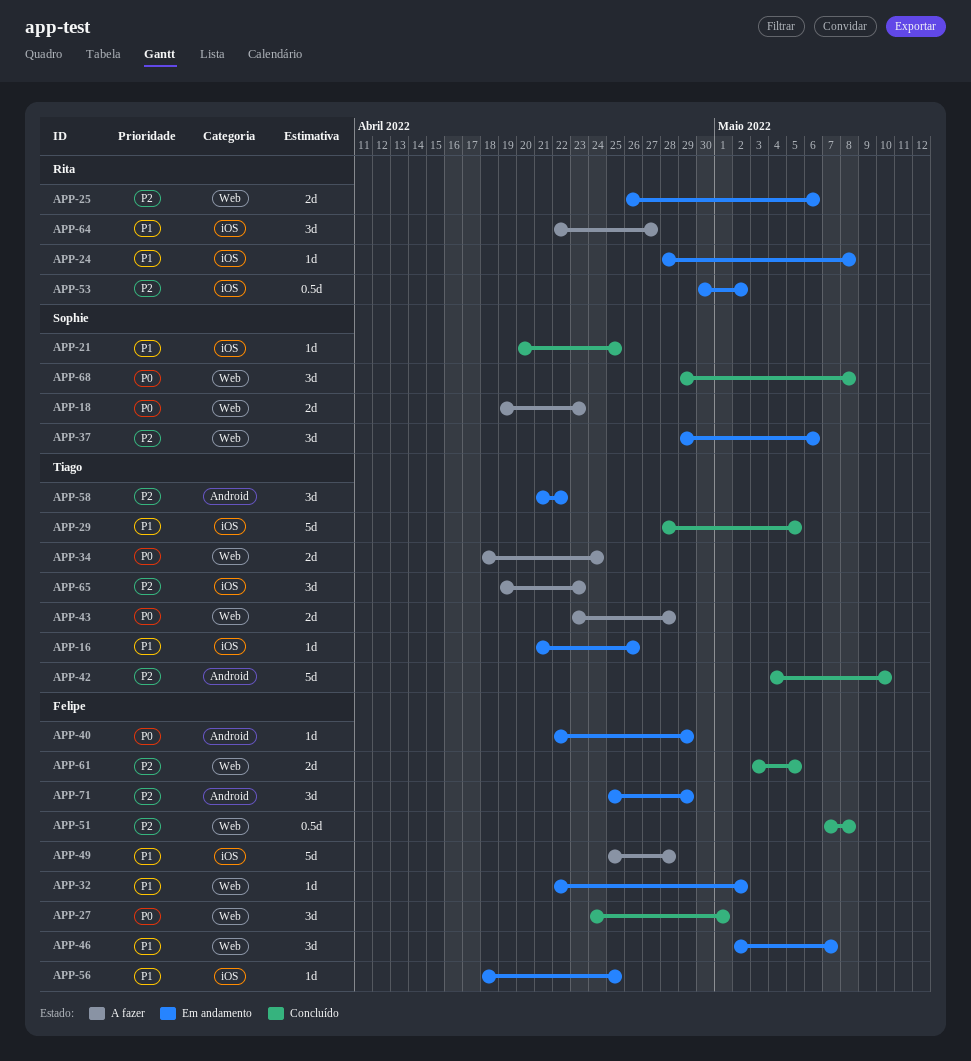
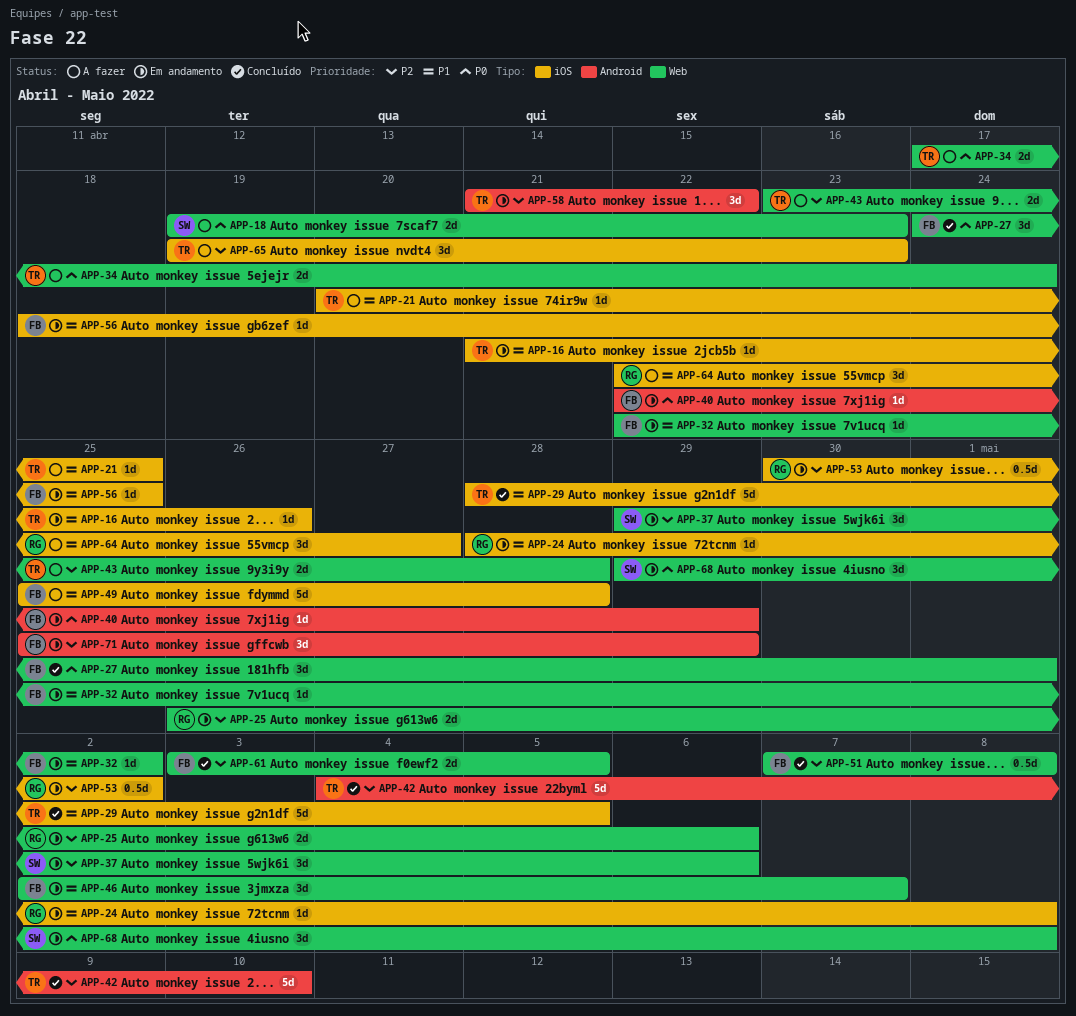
APP-21, status: Concluído -> A fazer
APP-21, owner: Sophie -> Tiago
APP-34, start: Apr 18 -> Apr 17
APP-43, priority: P0 -> P2
APP-68, status: Concluído -> Em andamento

